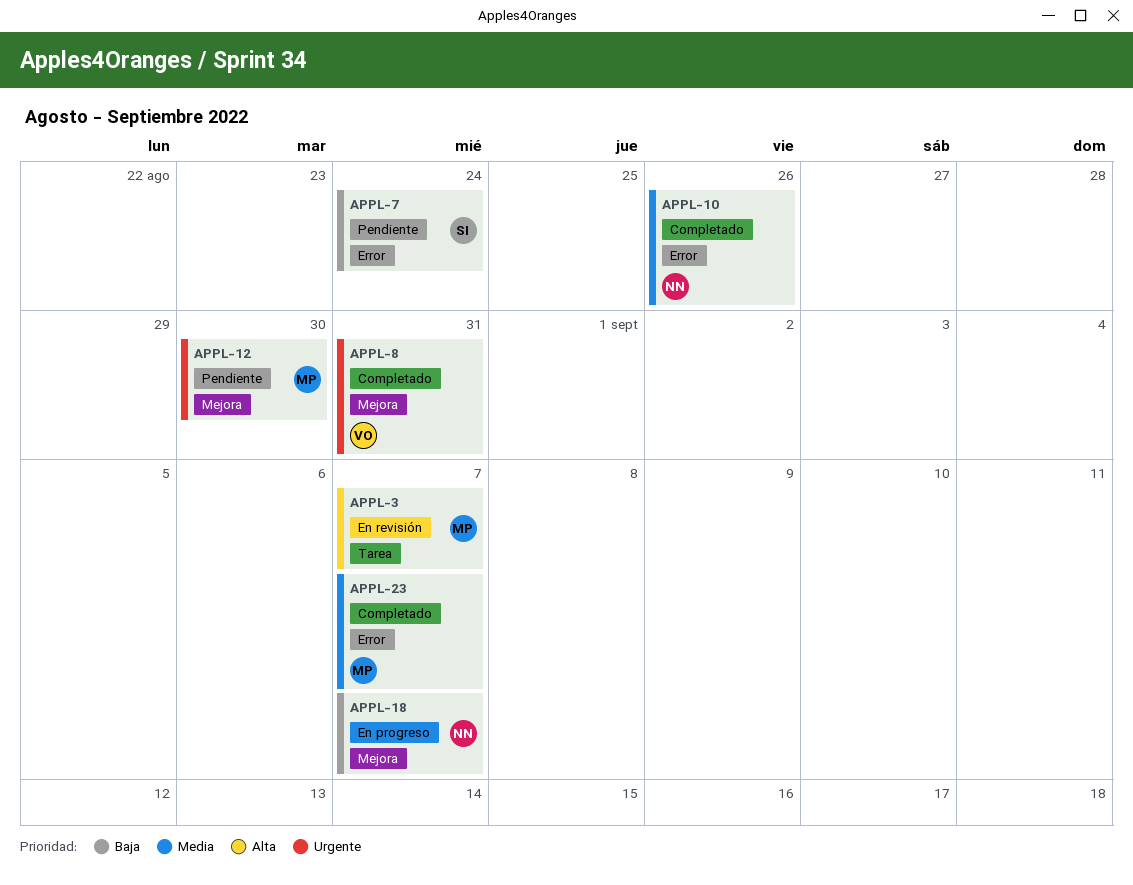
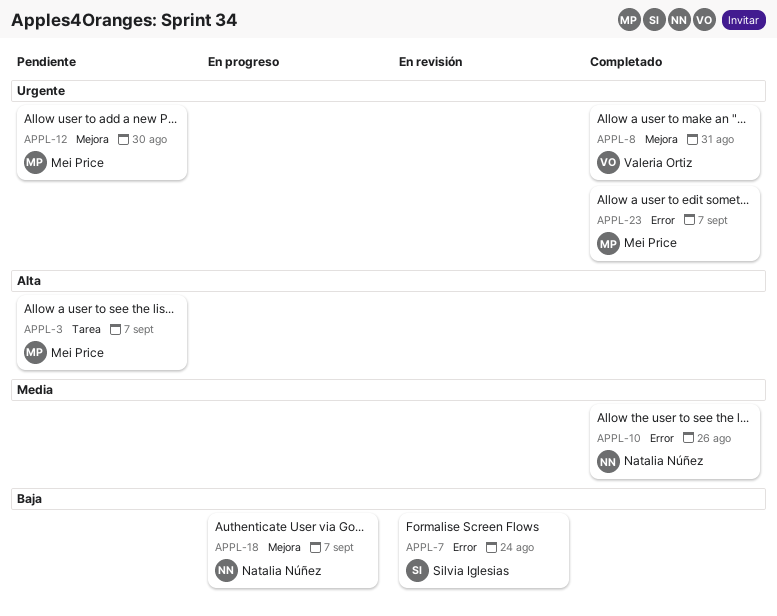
APPL-3, status: En revisión -> Pendiente
APPL-7, status: Pendiente -> En revisión
APPL-23, priority: Media -> Urgente

